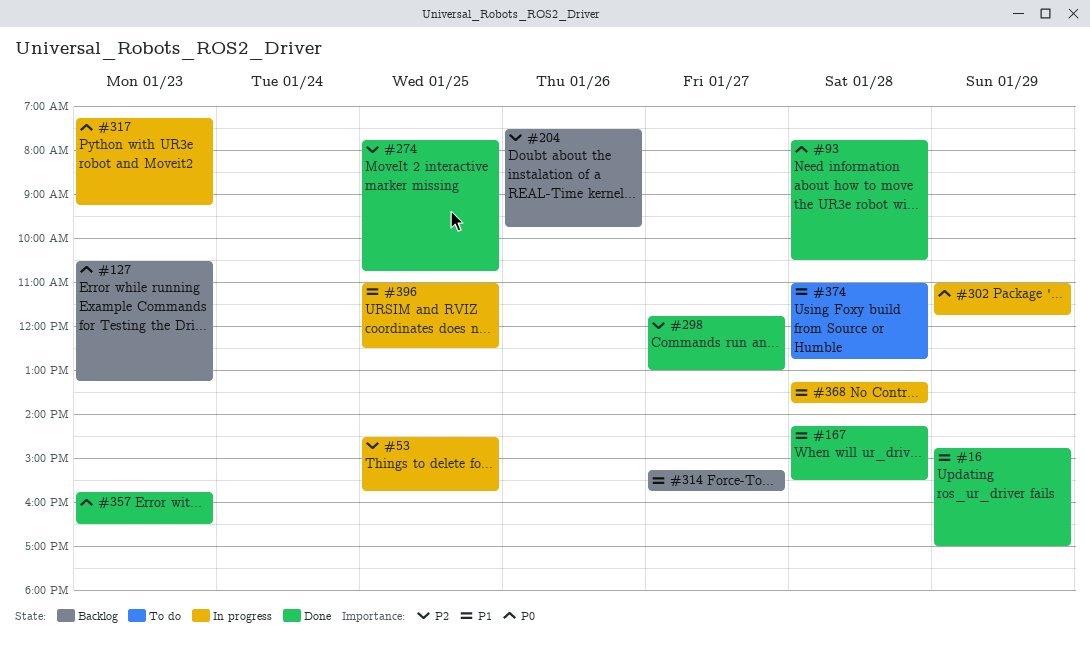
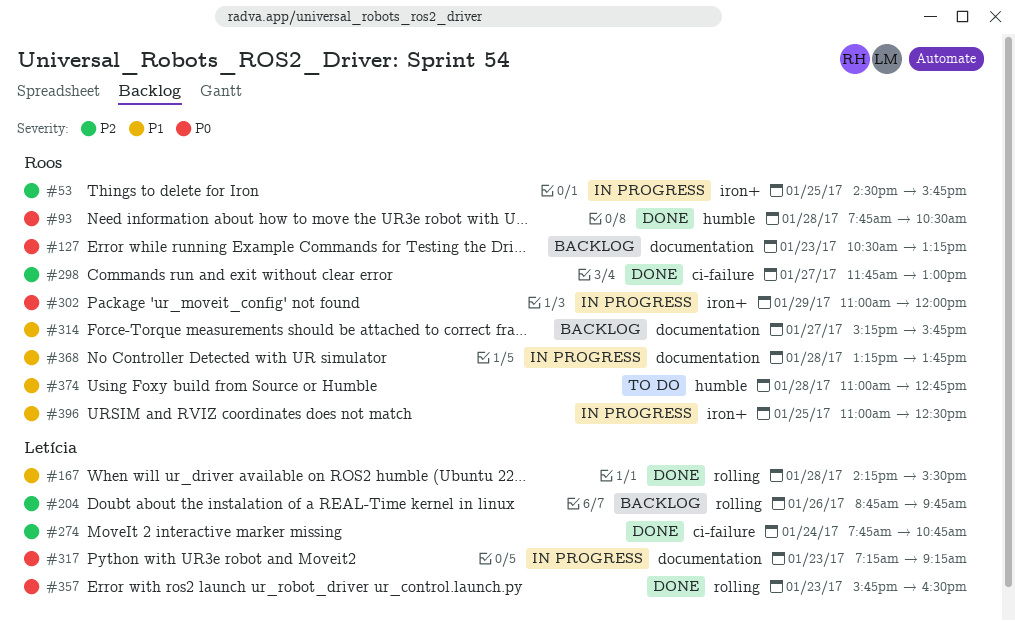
#16: present -> none
#204, begins: 07:30 -> 08:45
#274, day: Jan 25 -> Jan 24
#302, ends: 11:45 -> 12:00

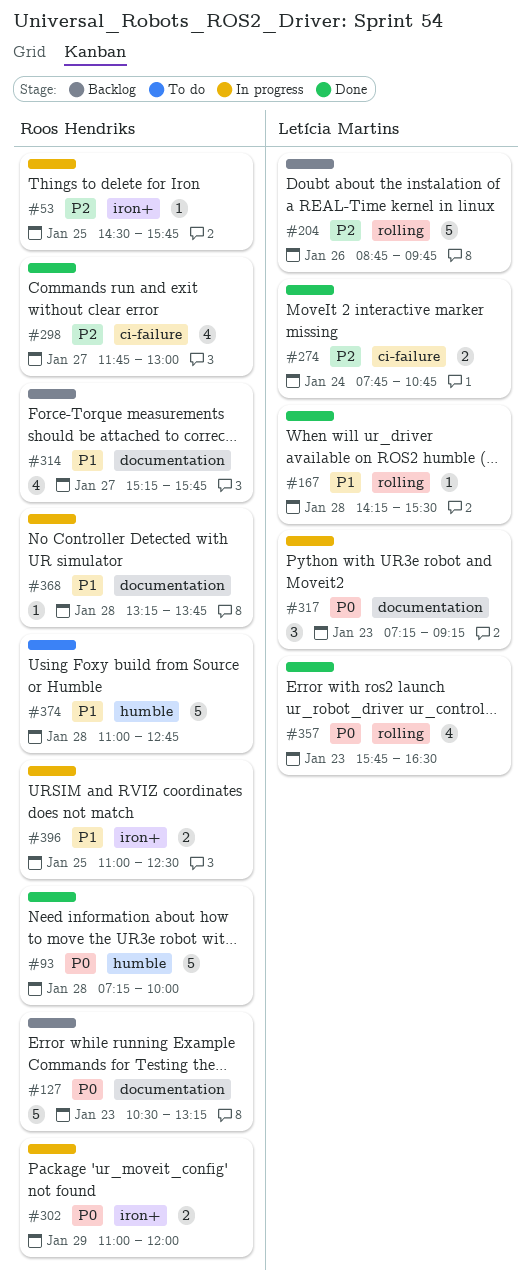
#93, begins: 07:45 -> 07:15
#93, ends: 10:30 -> 10:00

